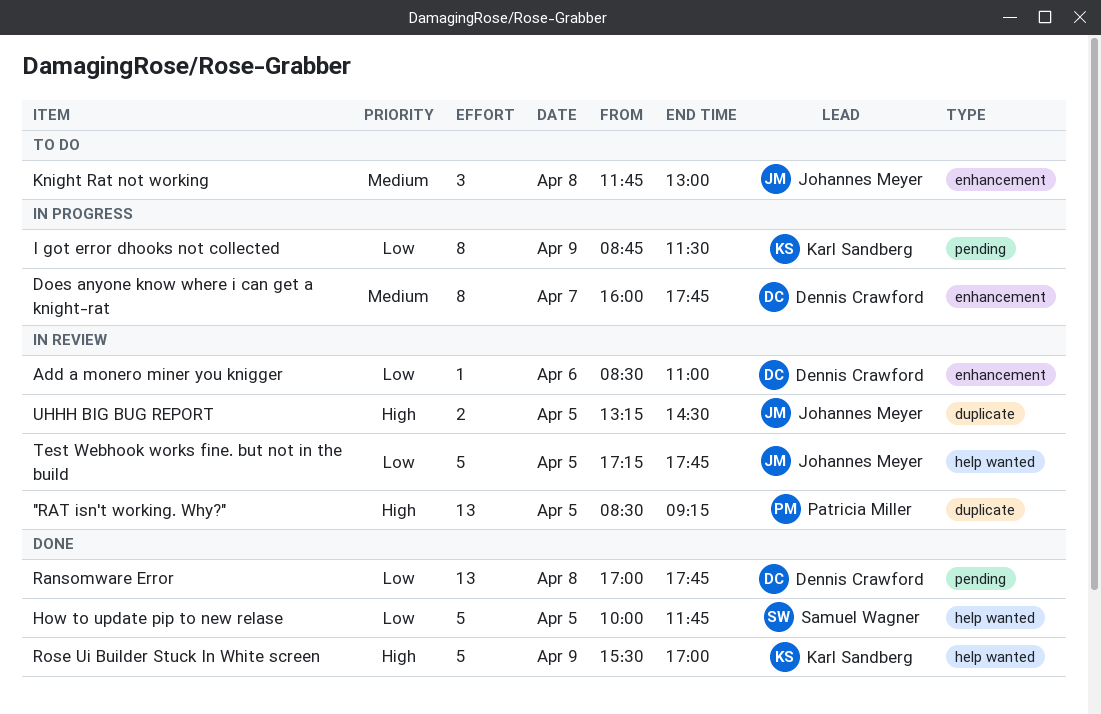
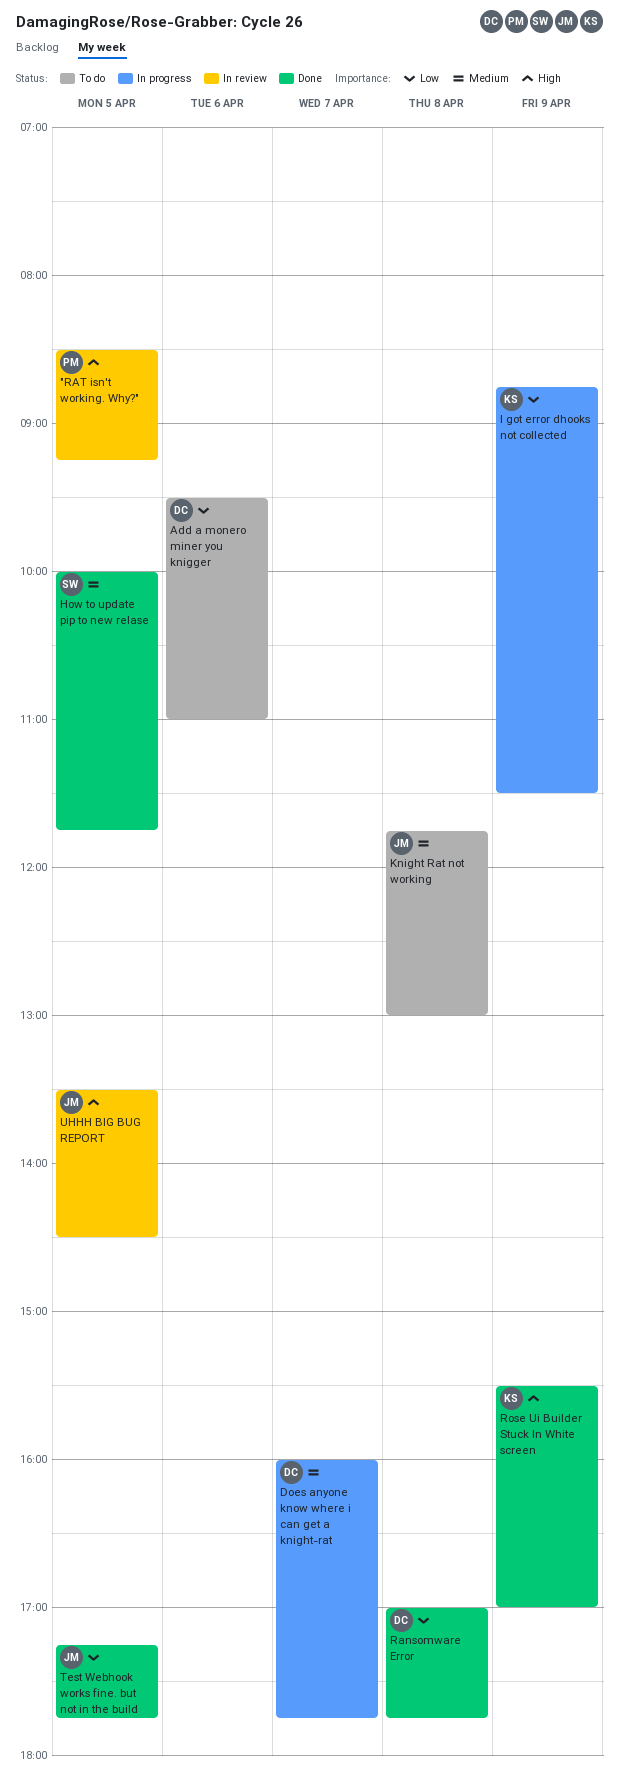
Add a monero miner you knigger, status: In review -> To do
Add a monero miner you knigger, begins: 08:30 -> 09:30
How to update pip to new relase, priority: Low -> Medium
Test Webhook works fine. but not in the build, status: In review -> Done
UHHH BIG BUG REPORT, begins: 13:15 -> 13:30

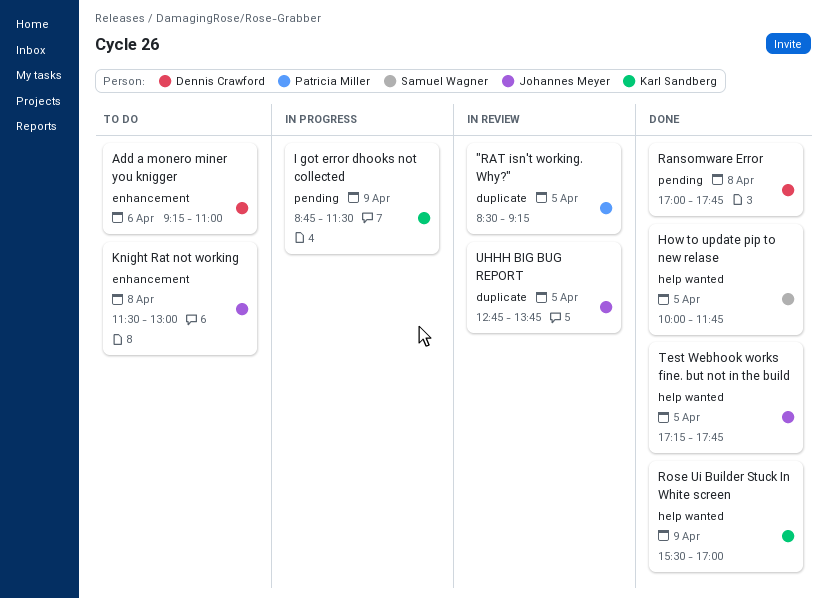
Add a monero miner you knigger, begins: 09:30 -> 09:15
Does anyone know where i can get a knight-rat: present -> none
Knight Rat not working, begins: 11:45 -> 11:30
UHHH BIG BUG REPORT, begins: 13:30 -> 12:45
UHHH BIG BUG REPORT, ends: 14:30 -> 13:45

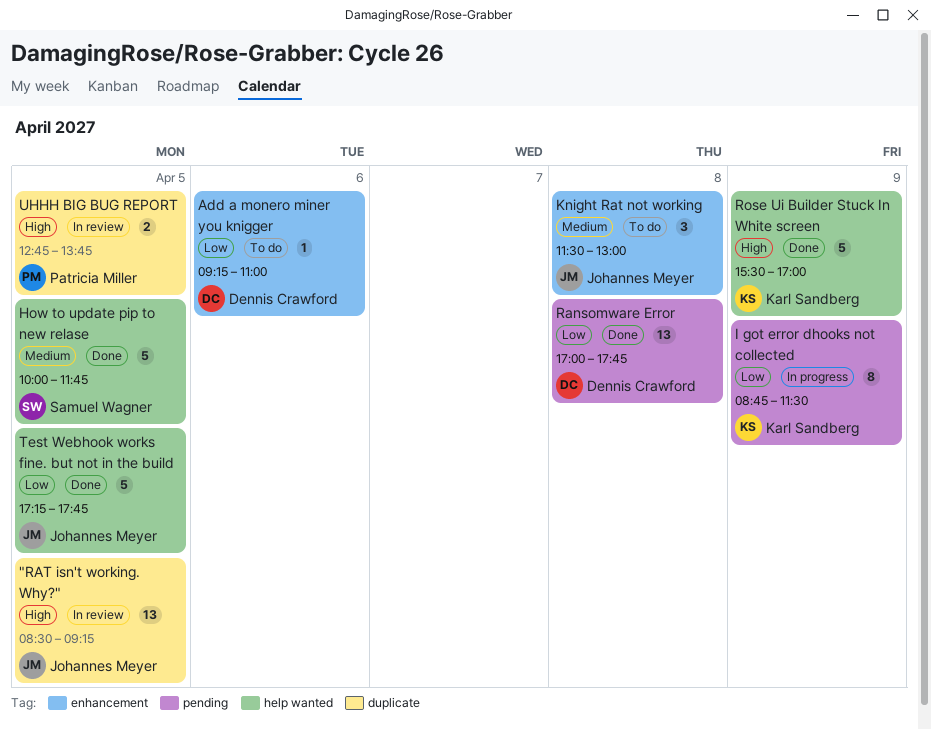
"RAT isn't working. Why?", owner: Patricia Miller -> Johannes Meyer
UHHH BIG BUG REPORT, owner: Johannes Meyer -> Patricia Miller

